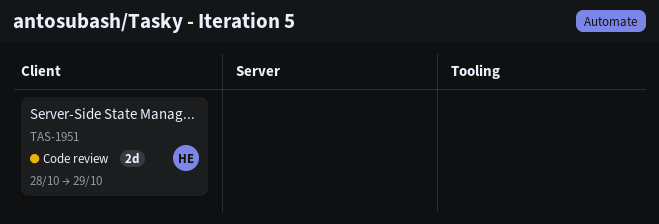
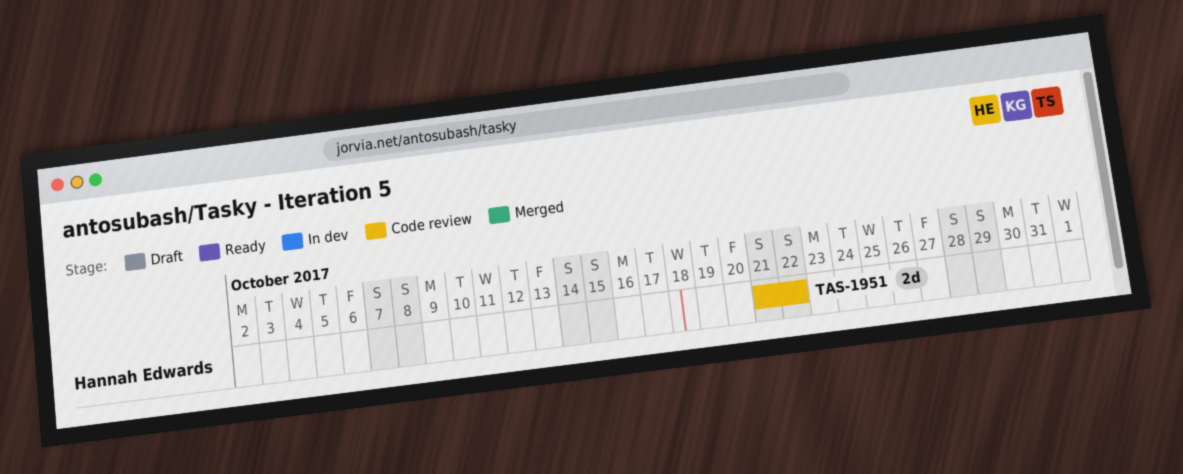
TAS-1951, start: Oct 28 -> Oct 21
TAS-1951, due: Oct 29 -> Oct 22

